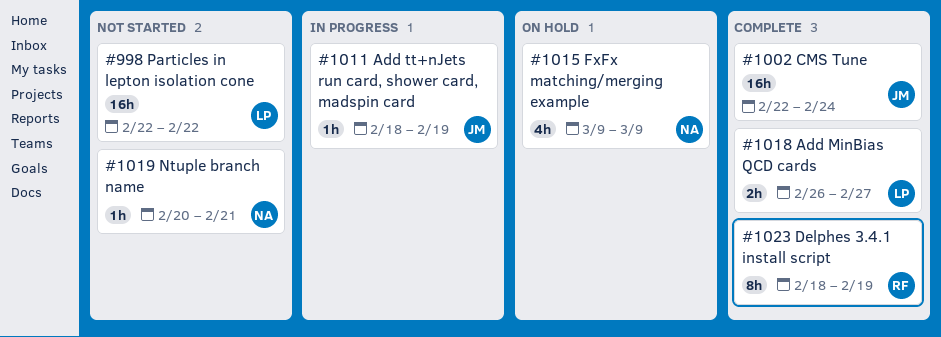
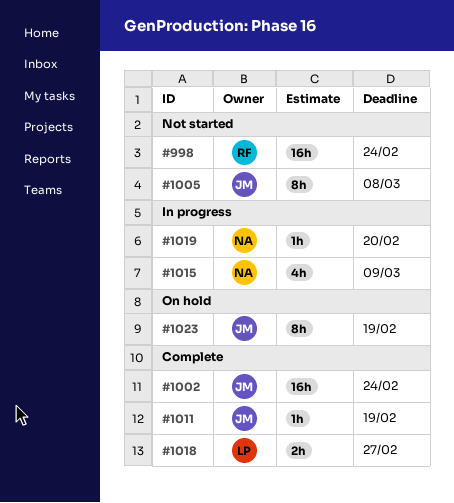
#998, owner: LP -> RF
#998, due: Feb 22 -> Feb 24
#1005: none -> present
#1011, status: In progress -> Complete
#1015, status: On hold -> In progress
#1019, status: Not started -> In progress
#1019, due: Feb 21 -> Feb 20
#1023, status: Complete -> On hold
#1023, owner: RF -> JM

